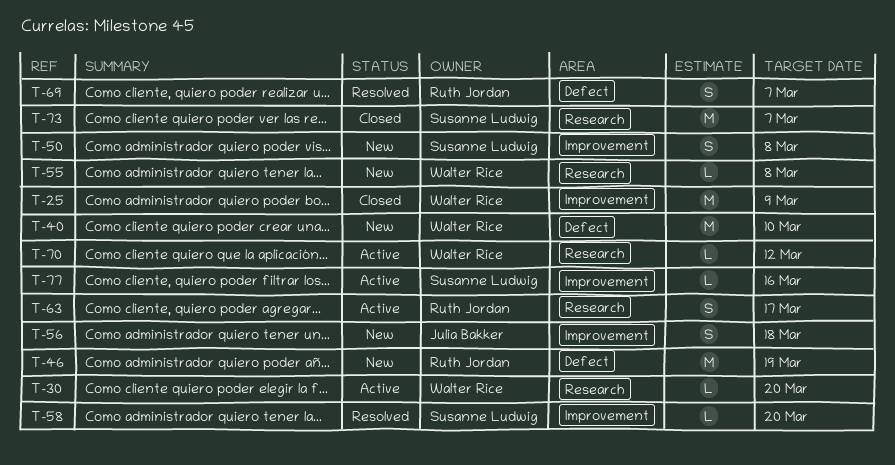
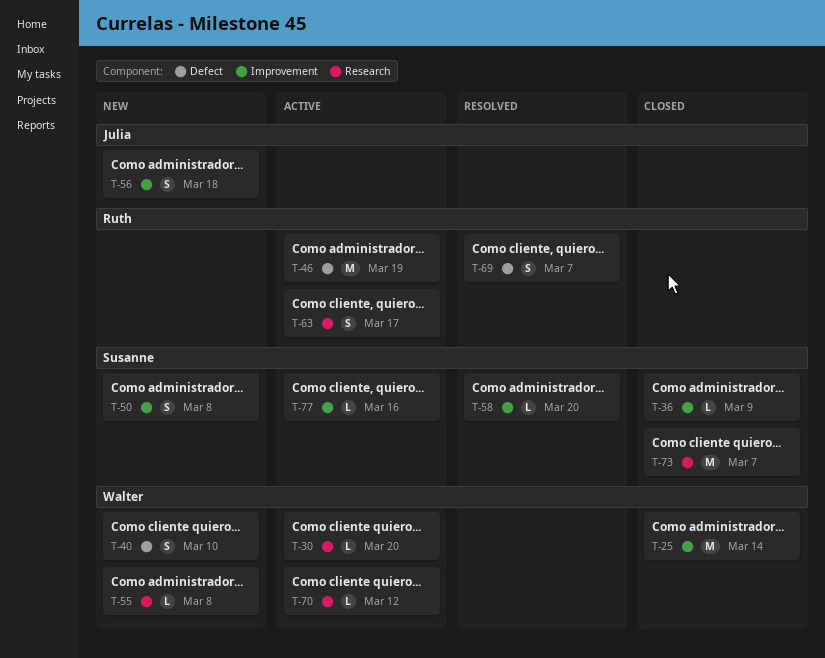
T-25, due: Mar 9 -> Mar 14
T-36: none -> present
T-40, estimate: M -> S
T-46, status: New -> Active

